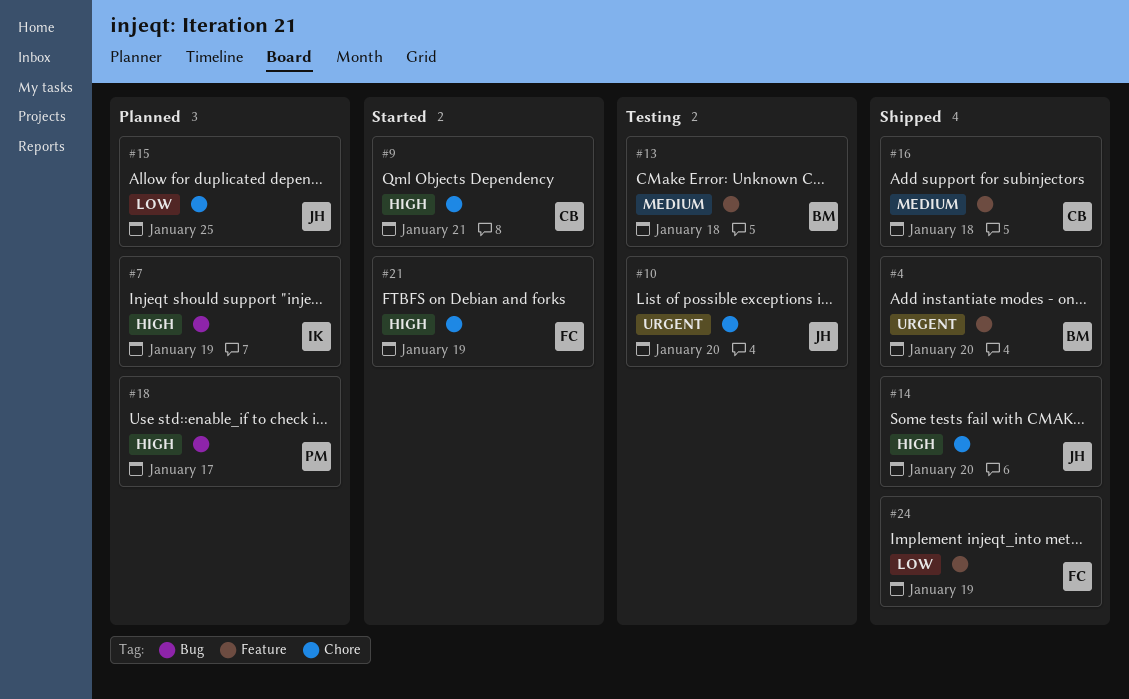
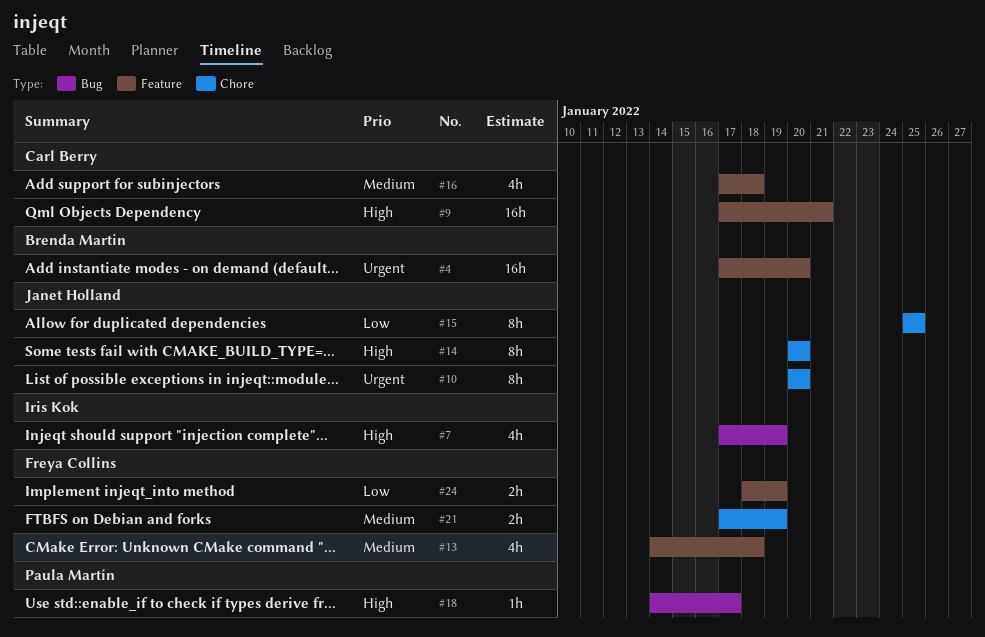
#9, label: Chore -> Feature
#13, owner: Brenda Martin -> Freya Collins
#21, priority: High -> Medium

